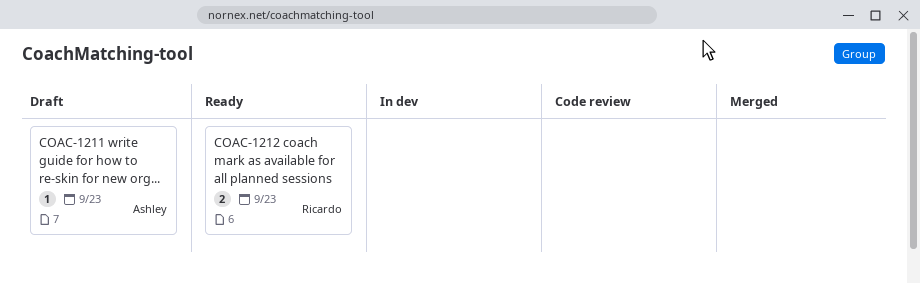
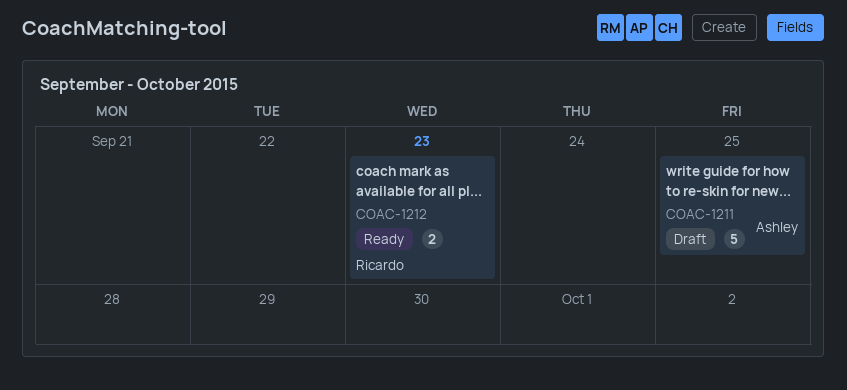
COAC-1211, estimate: 1 -> 5
COAC-1211, due: Sep 23 -> Sep 25

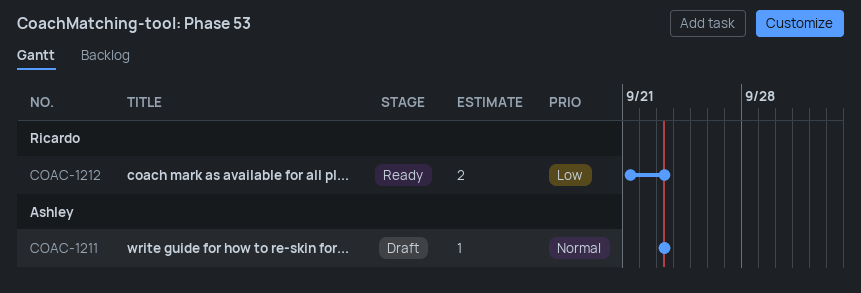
COAC-1211, estimate: 5 -> 1
COAC-1211, due: Sep 25 -> Sep 23

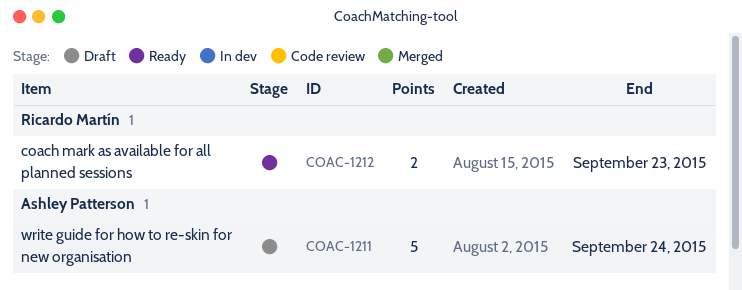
COAC-1211, estimate: 1 -> 5
COAC-1211, due: Sep 23 -> Sep 24

